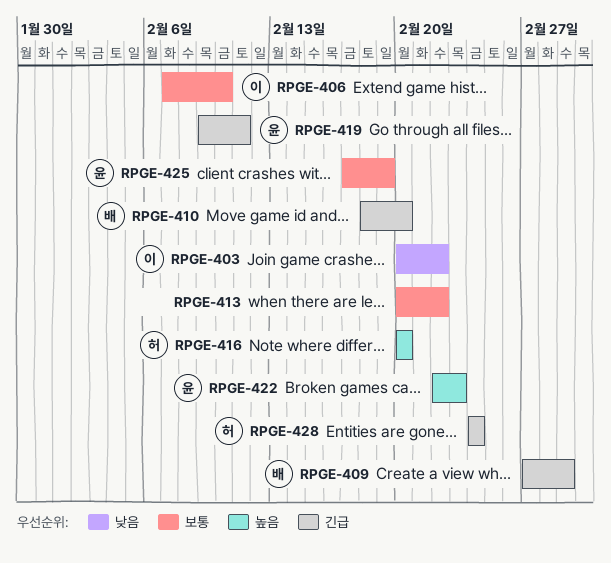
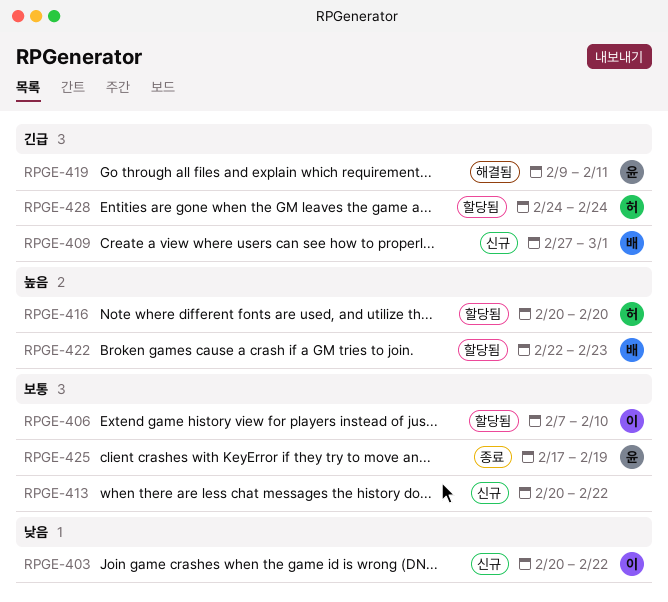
RPGE-410: present -> none
RPGE-422, owner: 윤 -> 배

